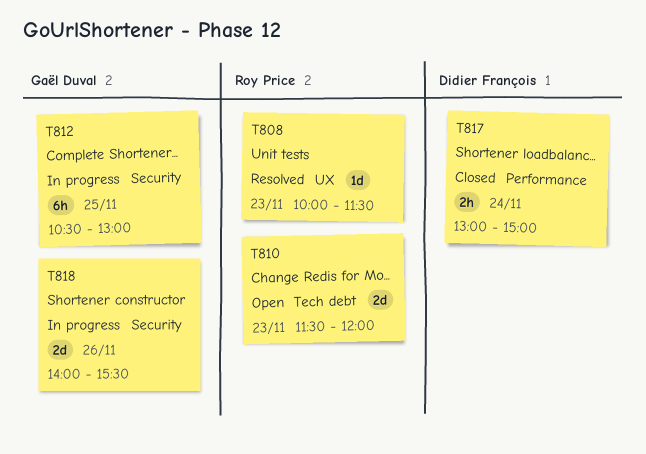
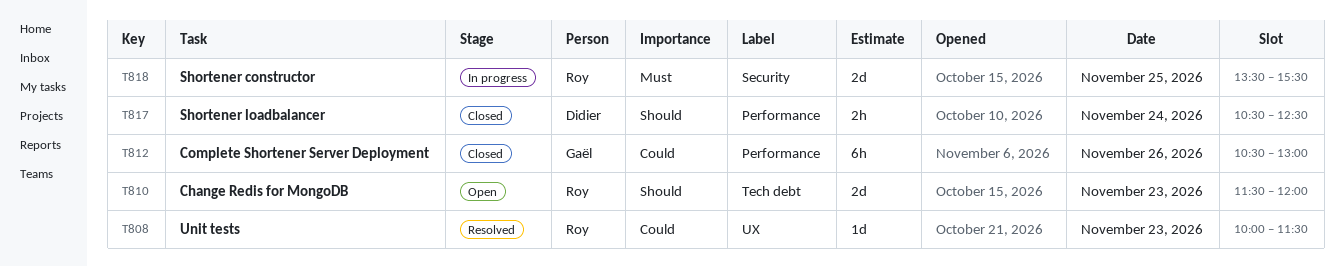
T812, status: In progress -> Closed
T812, label: Security -> Performance
T812, day: Nov 25 -> Nov 26
T817, begins: 13:00 -> 10:30
T817, ends: 15:00 -> 12:30
T818, owner: Gaël Duval -> Roy Price
T818, day: Nov 26 -> Nov 25
T818, begins: 14:00 -> 13:30

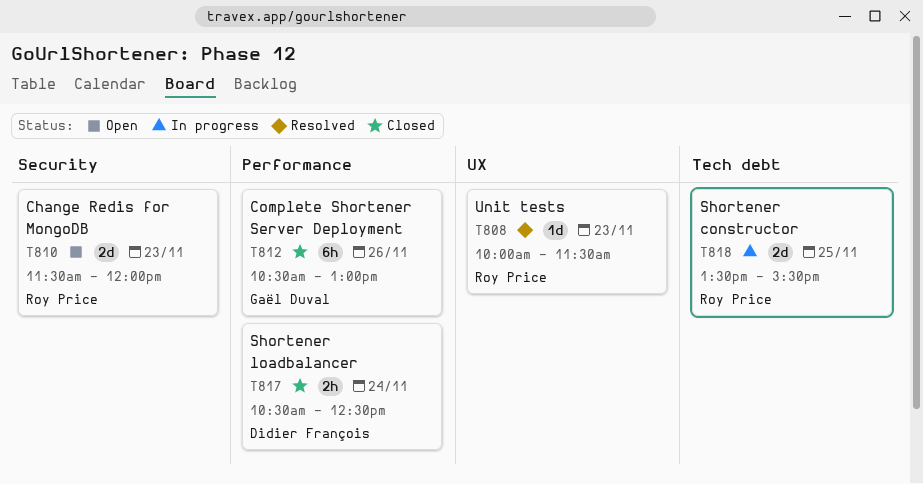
T810, label: Tech debt -> Security
T818, label: Security -> Tech debt

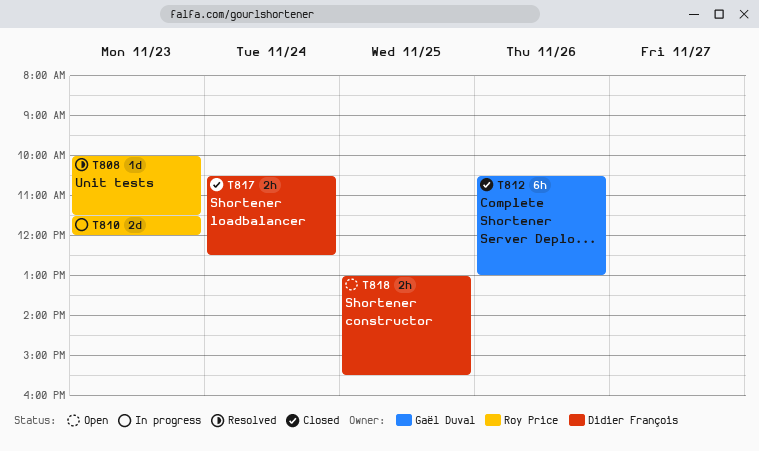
T810, status: Open -> In progress
T818, status: In progress -> Open
T818, owner: Roy Price -> Didier François
T818, estimate: 2d -> 2h
T818, begins: 13:30 -> 13:00

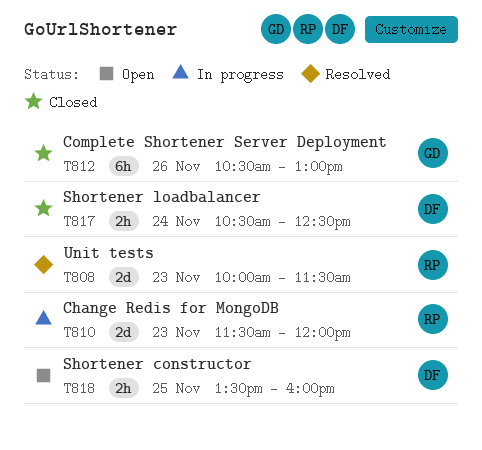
T808, estimate: 1d -> 2d
T818, begins: 13:00 -> 13:30
T818, ends: 15:30 -> 16:00

